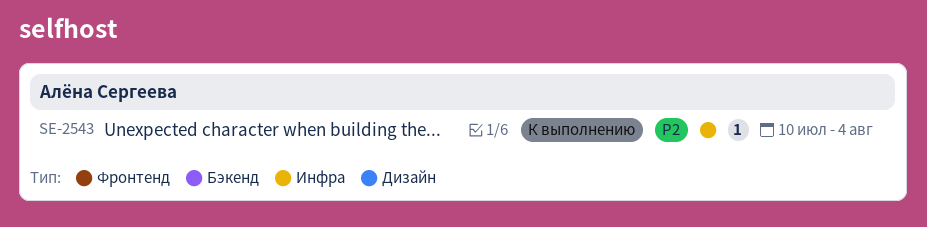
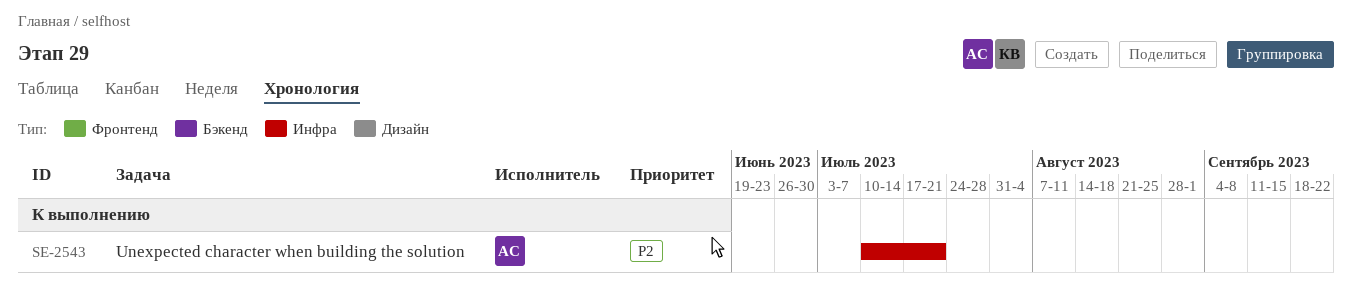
SE-2543, due: Aug 4 -> Jul 21

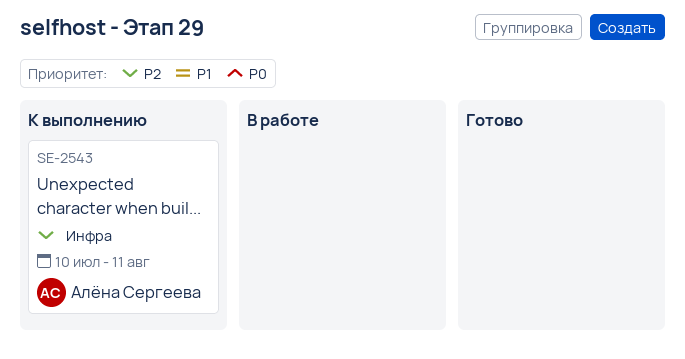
SE-2543, due: Jul 21 -> Aug 11

